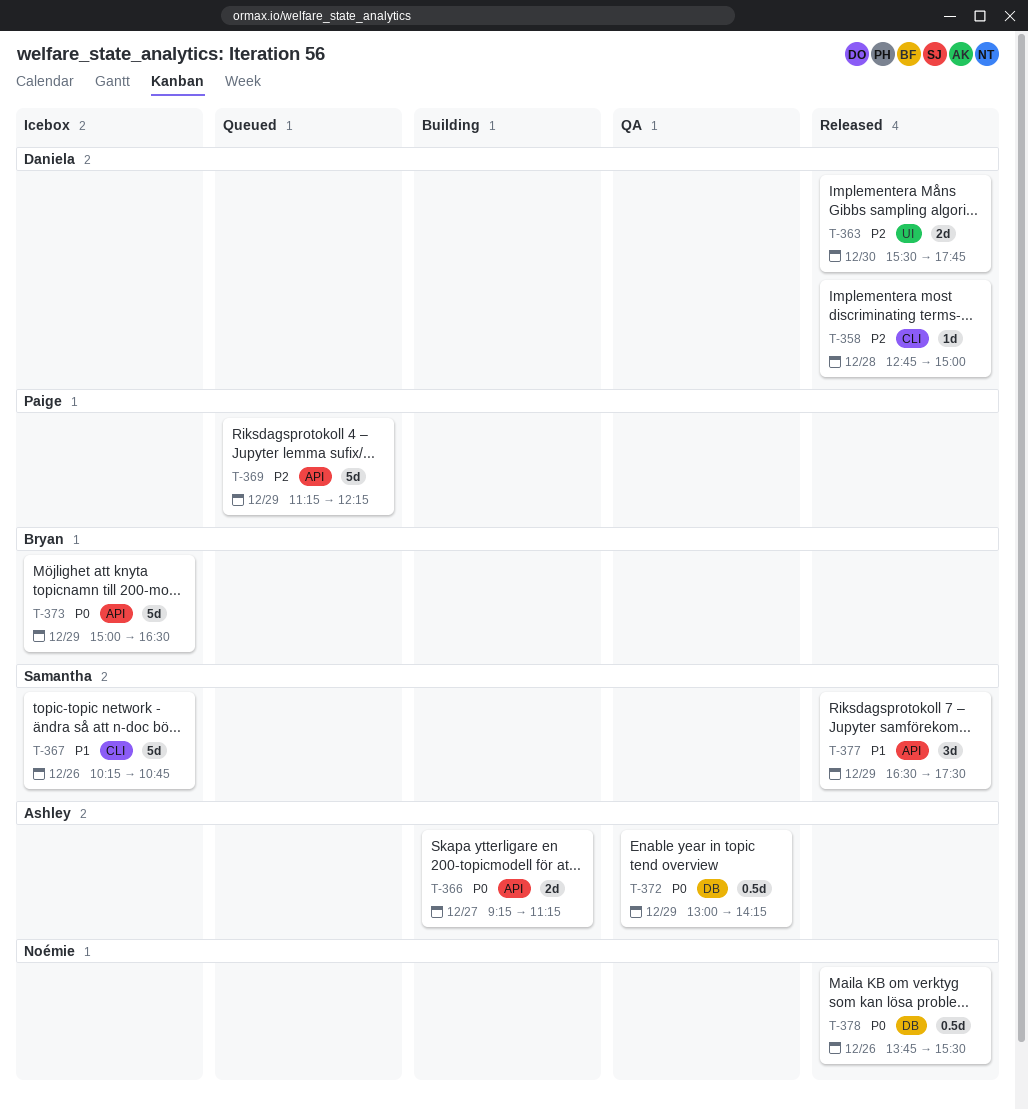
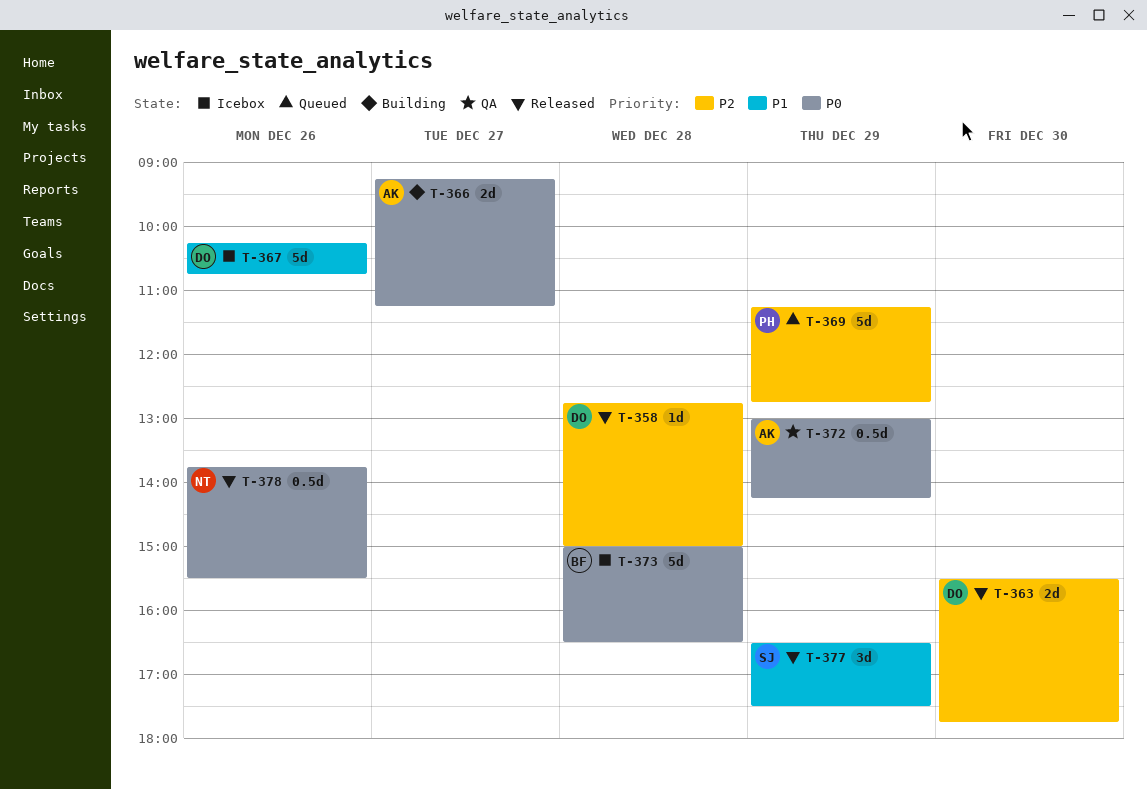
T-367, owner: Samantha -> Daniela
T-369, ends: 12:15 -> 12:45
T-373, day: Dec 29 -> Dec 28

